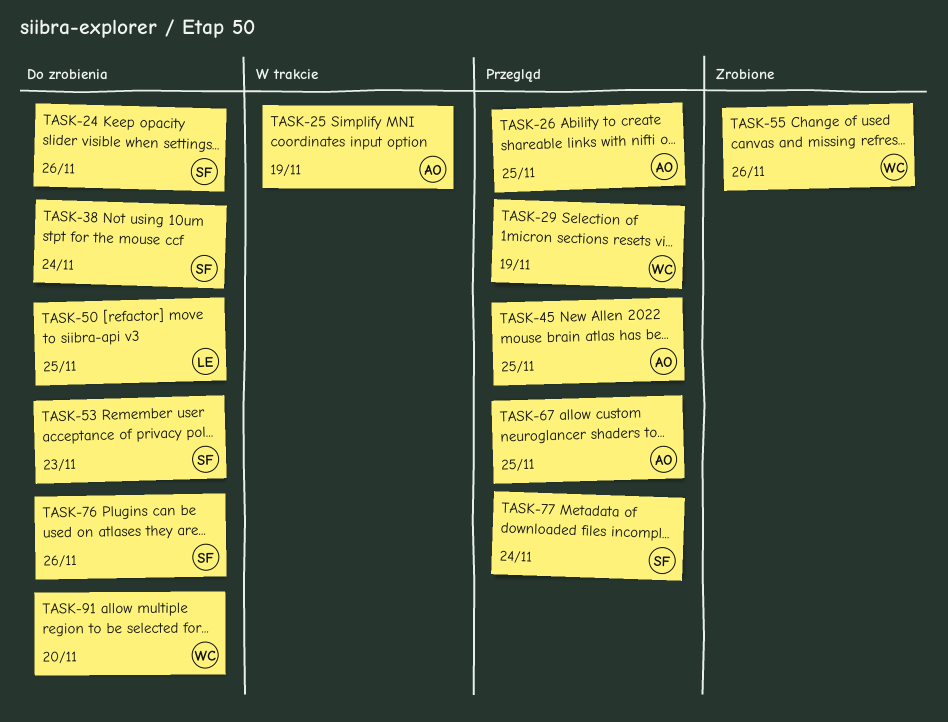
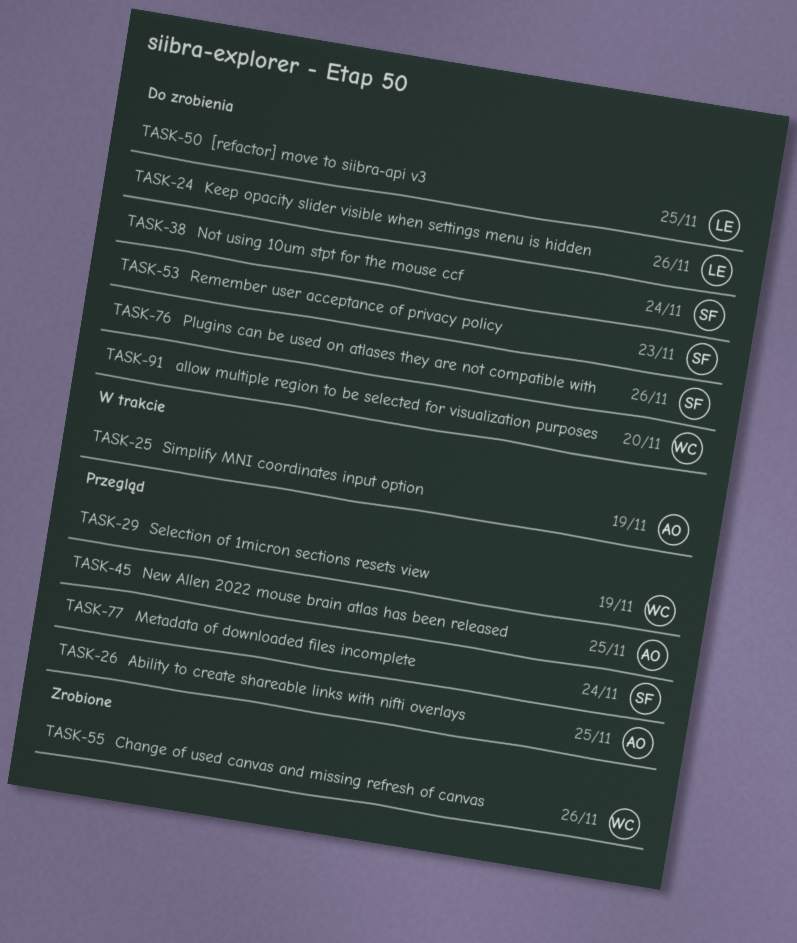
TASK-24, owner: SF -> LE
TASK-67: present -> none

